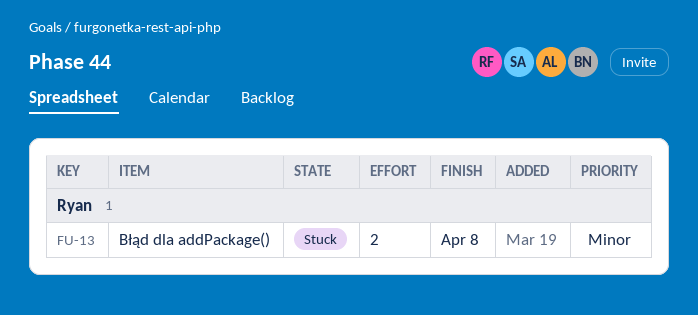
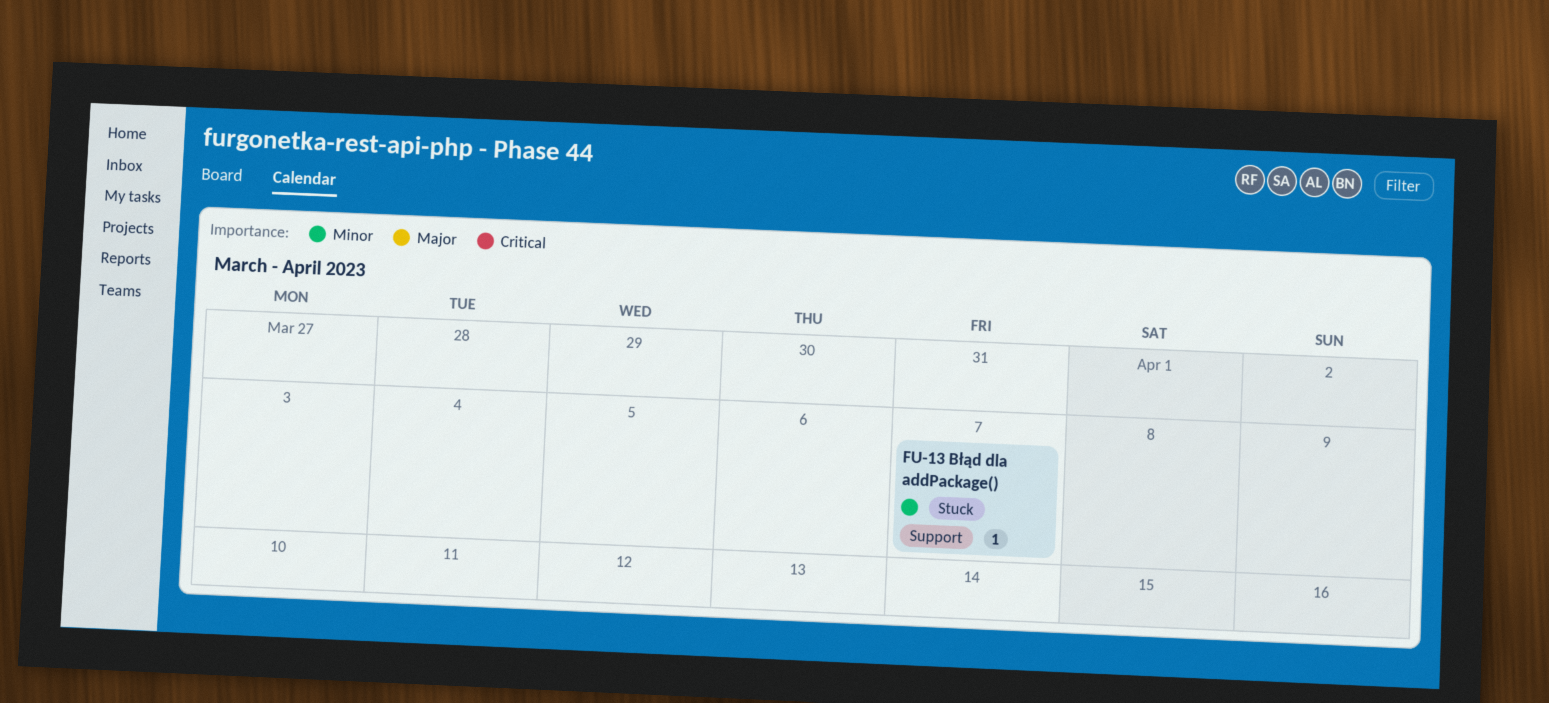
FU-13, estimate: 2 -> 1
FU-13, due: Apr 8 -> Apr 7

